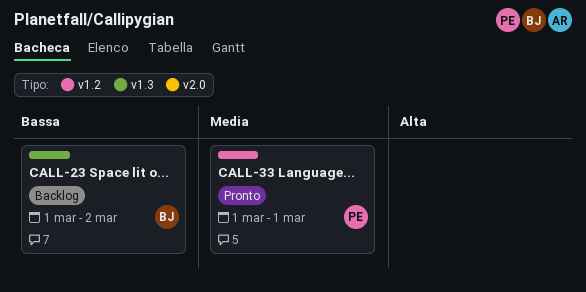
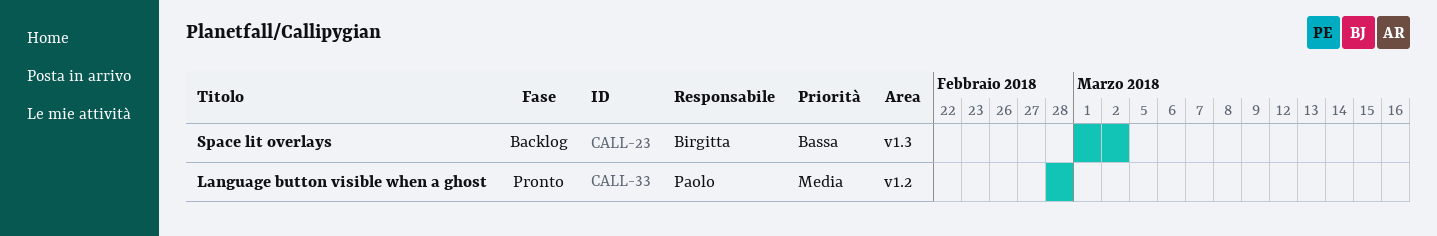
CALL-33, start: Mar 1 -> Feb 28
CALL-33, due: Mar 1 -> Feb 28

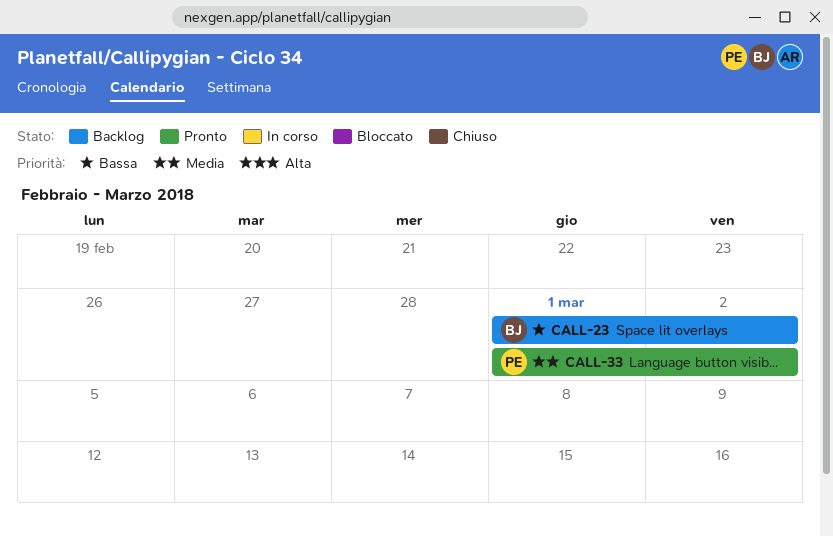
CALL-33, start: Feb 28 -> Mar 1
CALL-33, due: Feb 28 -> Mar 2

